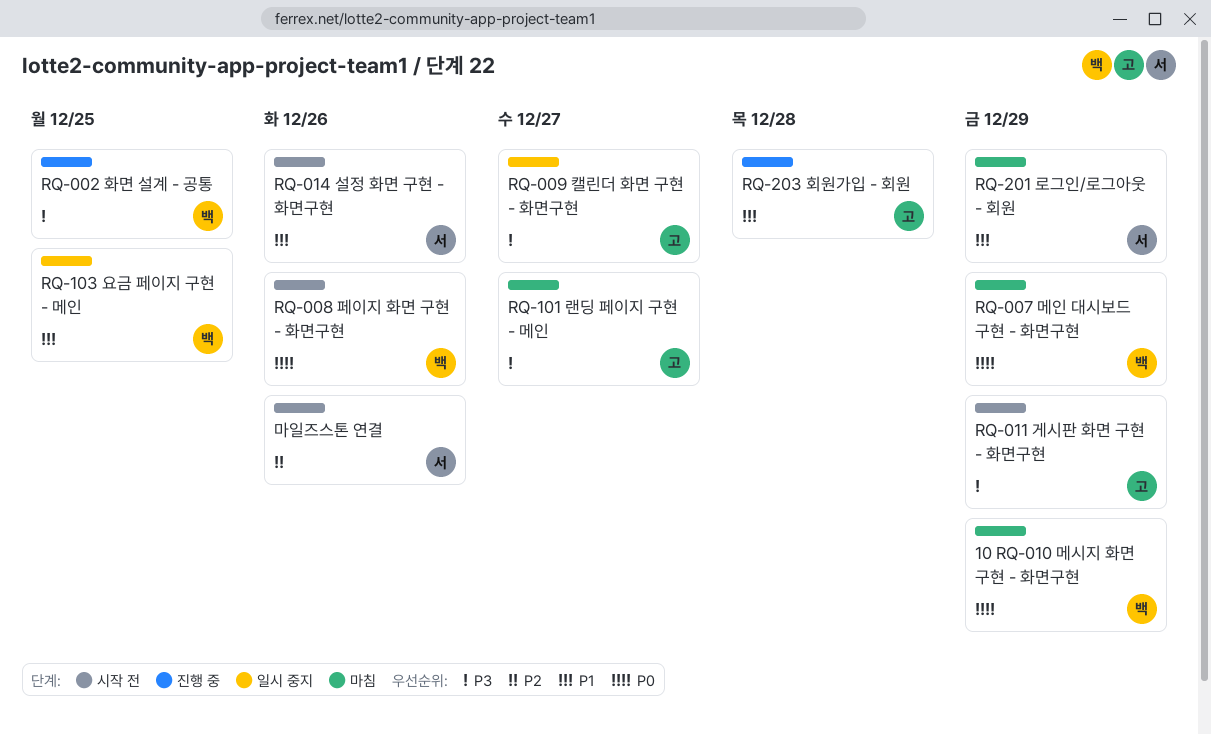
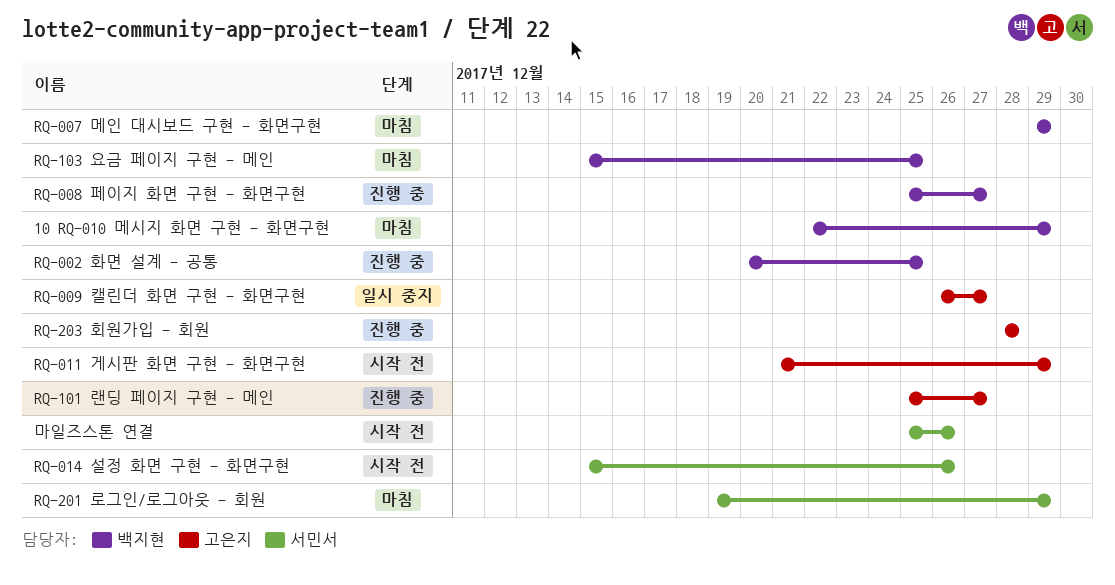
RQ-008 페이지 화면 구현 - 화면구현, status: 시작 전 -> 진행 중
RQ-008 페이지 화면 구현 - 화면구현, due: Dec 26 -> Dec 27
RQ-101 랜딩 페이지 구현 - 메인, status: 마침 -> 진행 중
RQ-103 요금 페이지 구현 - 메인, status: 일시 중지 -> 마침

